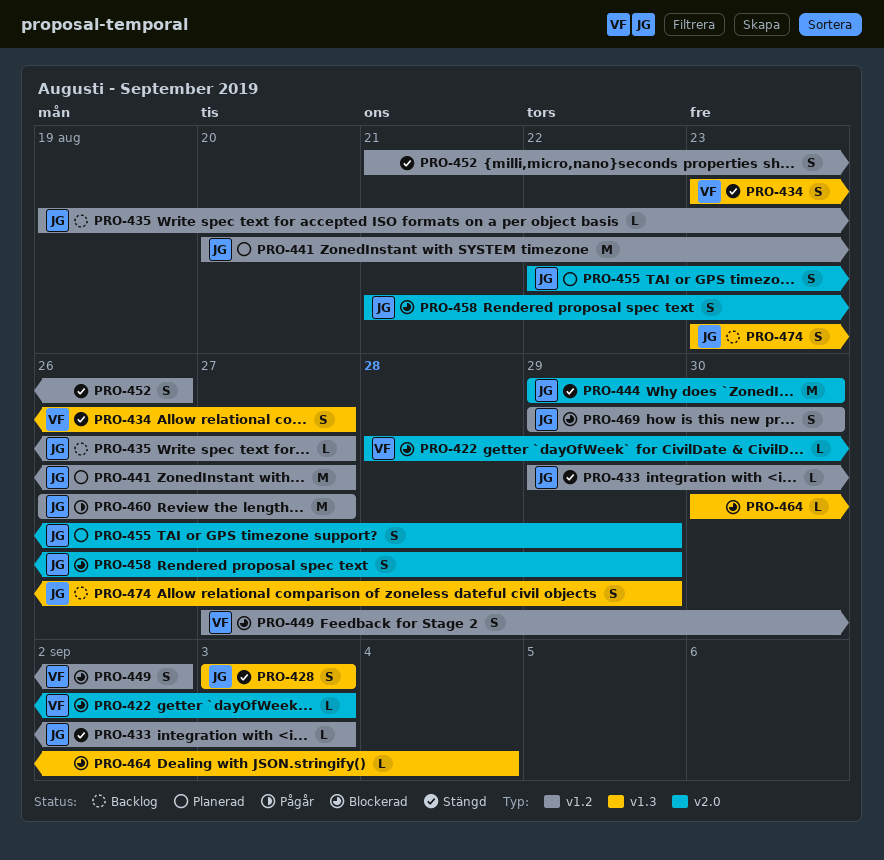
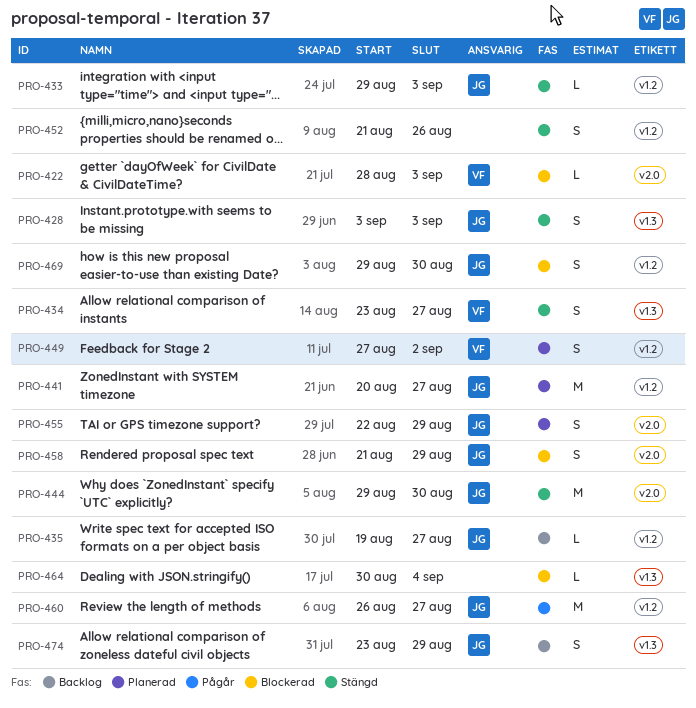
PRO-449, status: Blockerad -> Planerad

